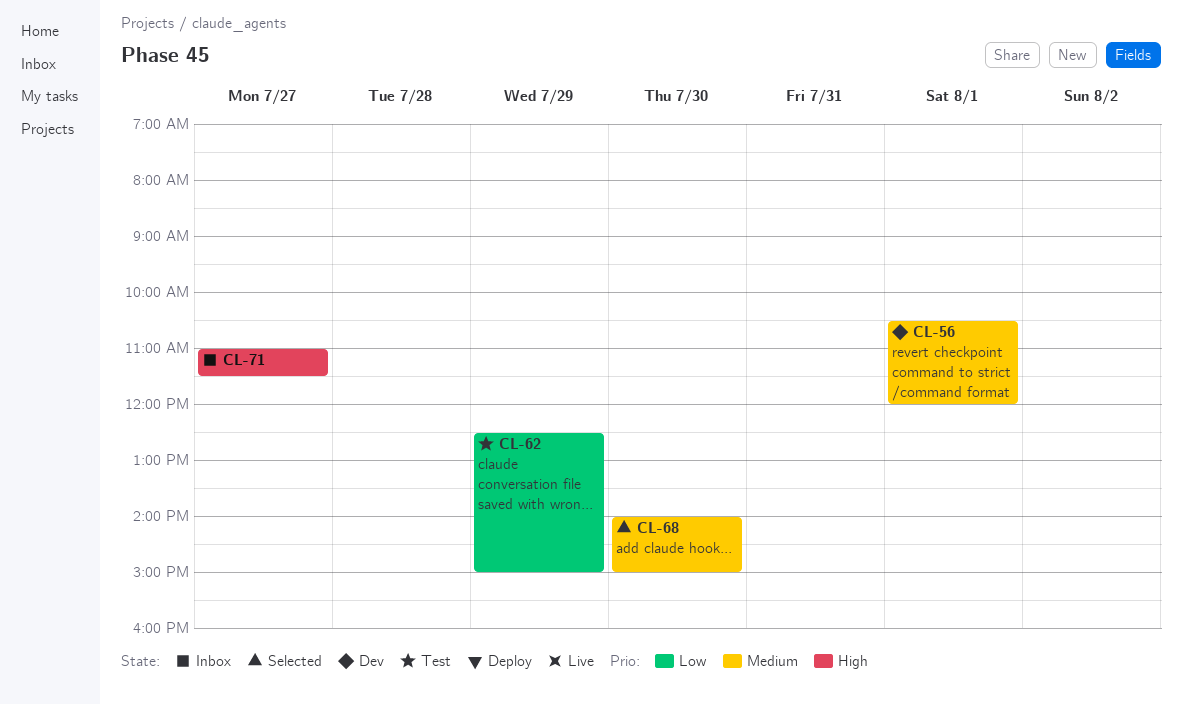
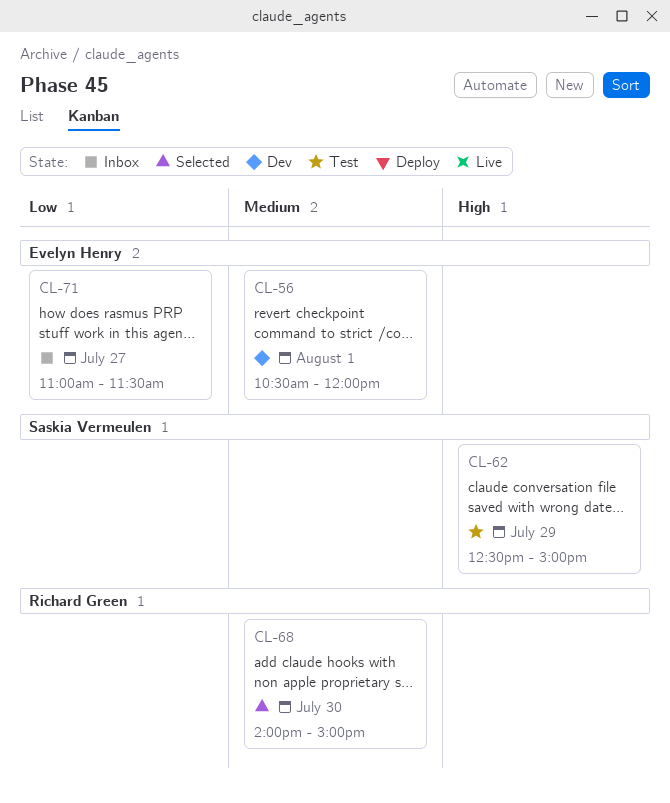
CL-62, priority: Low -> High
CL-71, priority: High -> Low

